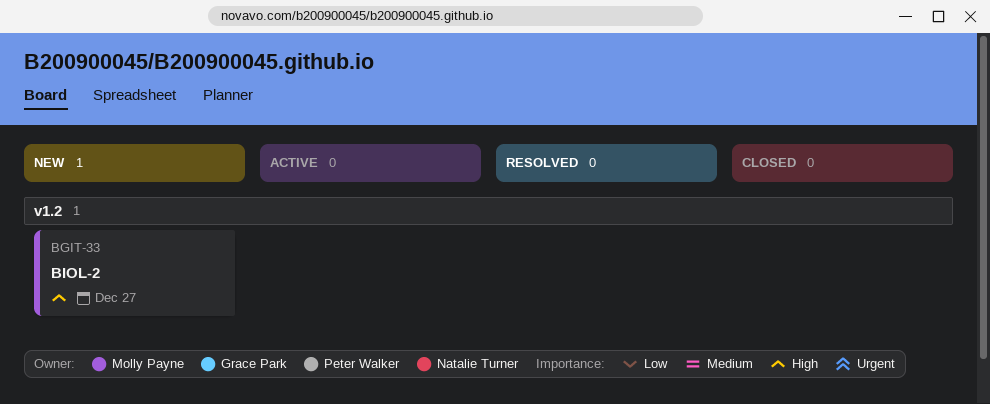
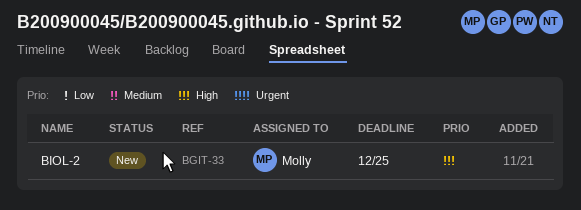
BGIT-33, due: Dec 27 -> Dec 25

